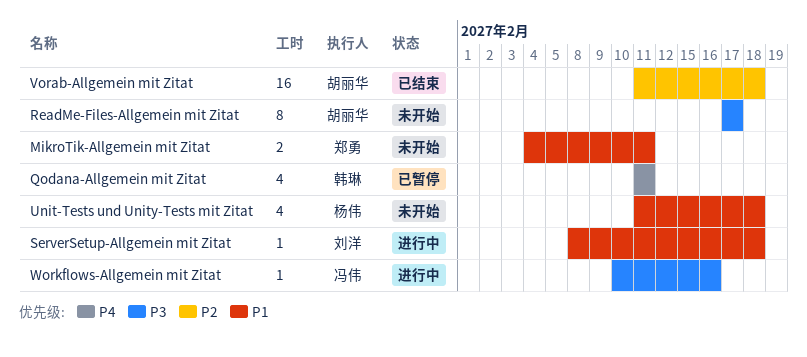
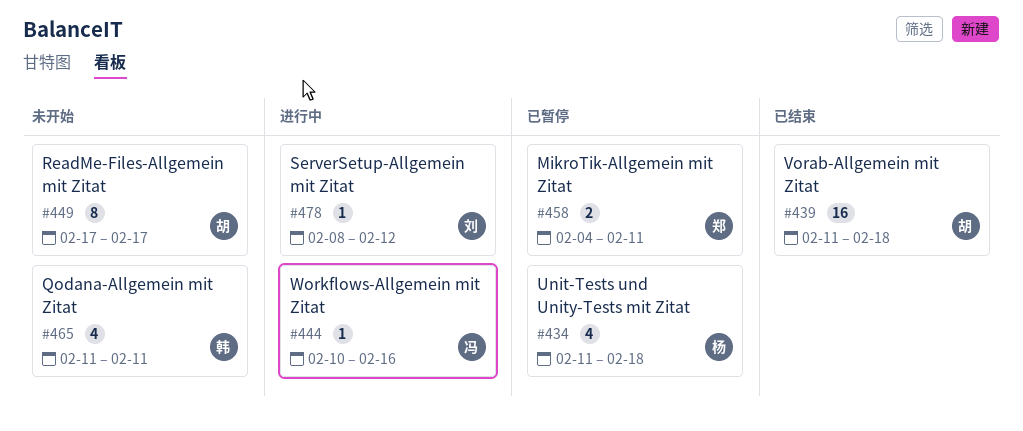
MikroTik-Allgemein mit Zitat, status: 未开始 -> 已暂停
Qodana-Allgemein mit Zitat, status: 已暂停 -> 未开始
ServerSetup-Allgemein mit Zitat, due: Feb 18 -> Feb 12
Unit-Tests und Unity-Tests mit Zitat, status: 未开始 -> 已暂停

